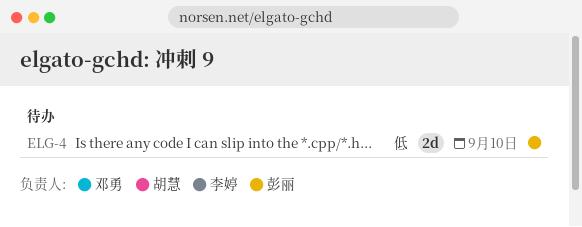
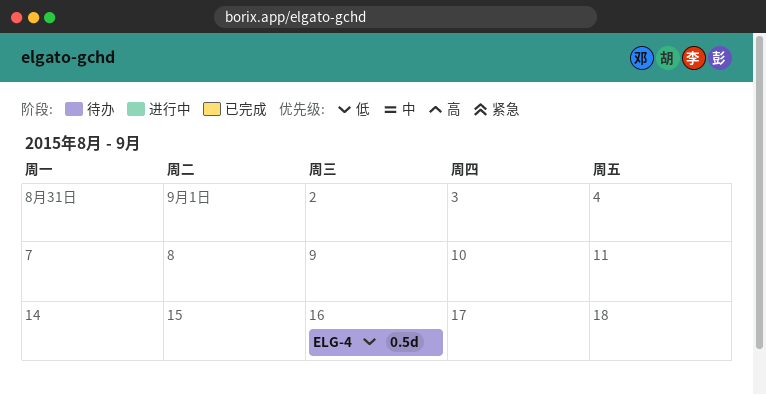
ELG-4, estimate: 2d -> 0.5d
ELG-4, due: Sep 10 -> Sep 16

